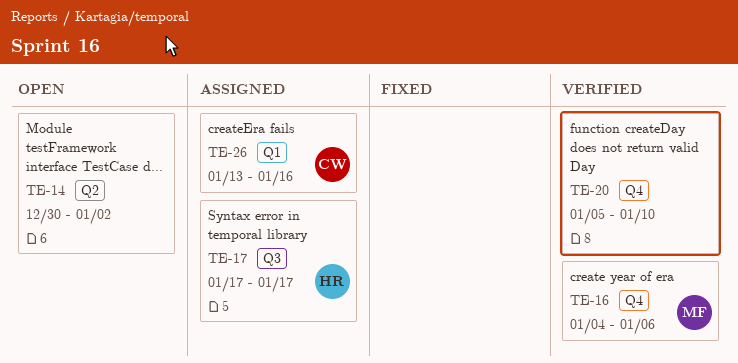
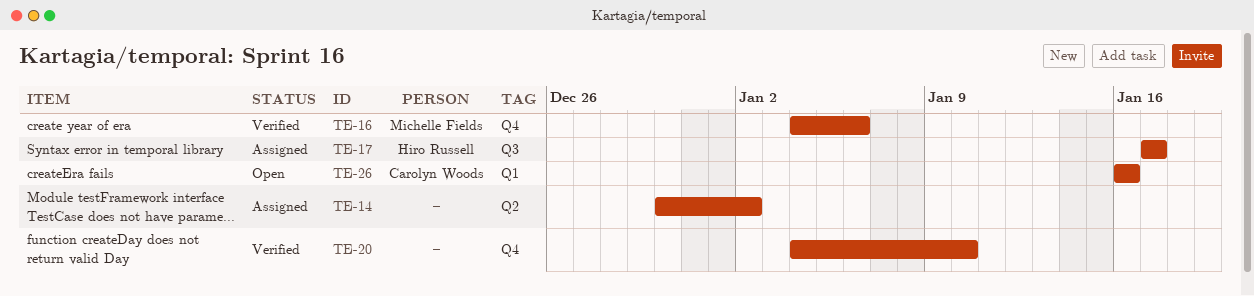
TE-14, status: Open -> Assigned
TE-20, start: Jan 5 -> Jan 4
TE-26, status: Assigned -> Open
TE-26, start: Jan 13 -> Jan 16

